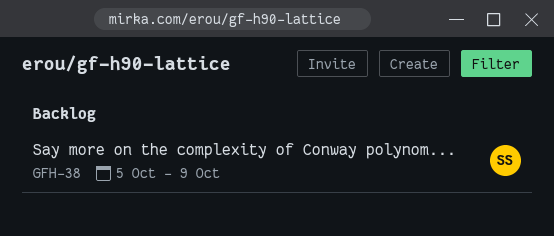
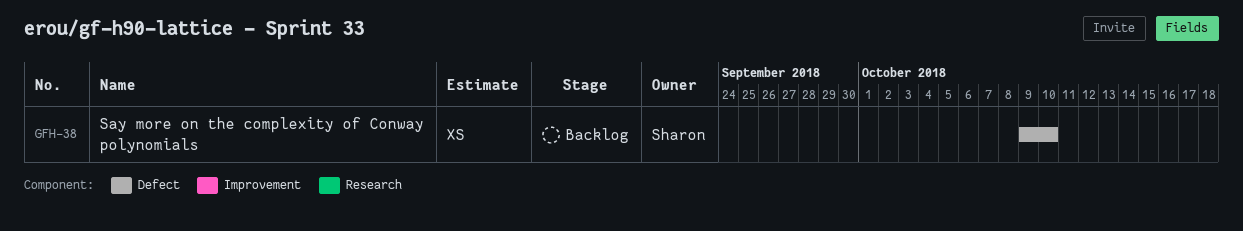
GFH-38, start: Oct 5 -> Oct 9
GFH-38, due: Oct 9 -> Oct 10

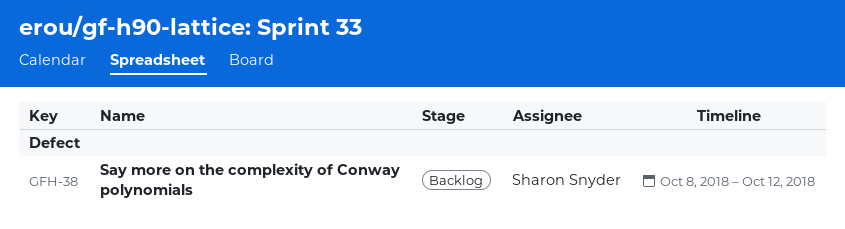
GFH-38, start: Oct 9 -> Oct 8
GFH-38, due: Oct 10 -> Oct 12

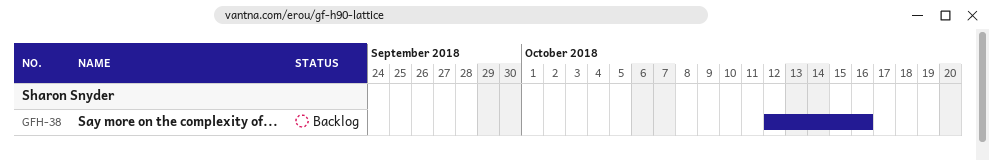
GFH-38, start: Oct 8 -> Oct 12
GFH-38, due: Oct 12 -> Oct 16

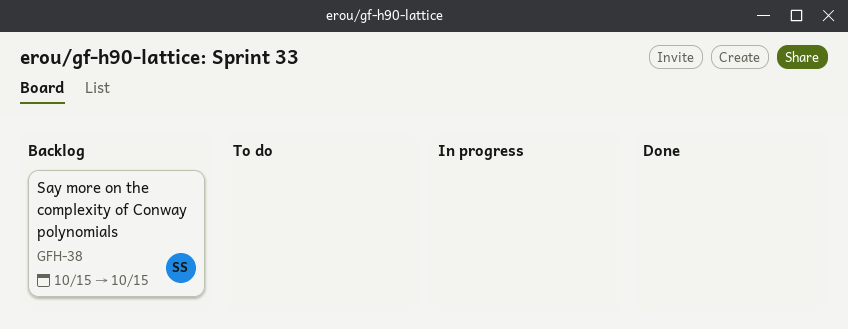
GFH-38, start: Oct 12 -> Oct 15
GFH-38, due: Oct 16 -> Oct 15

